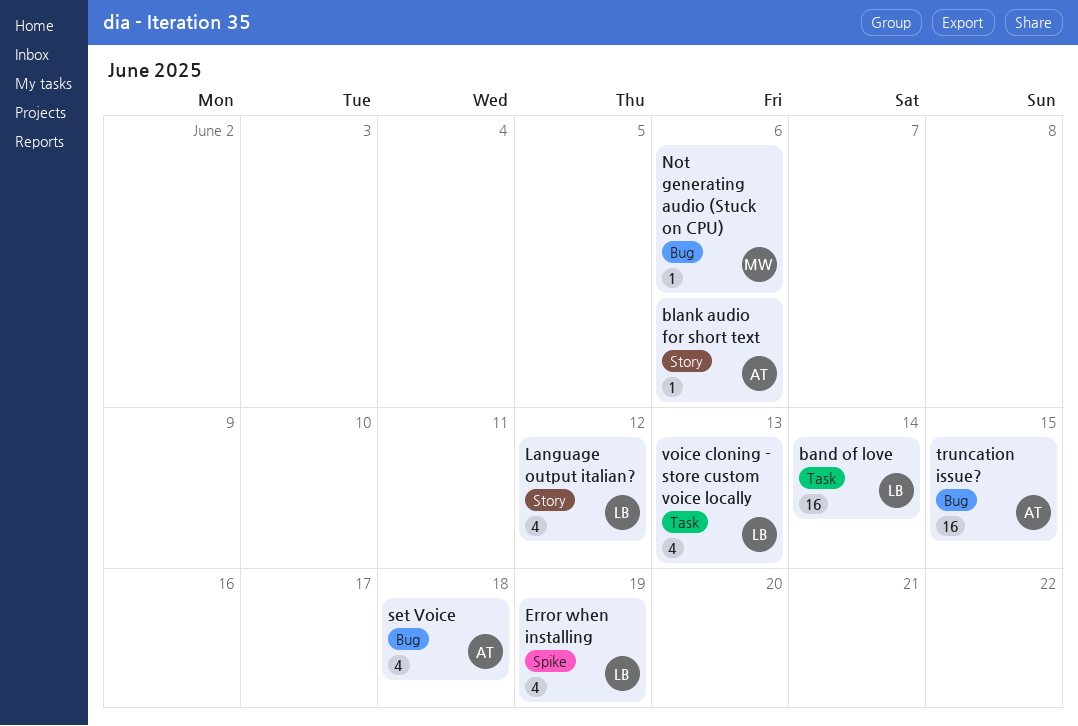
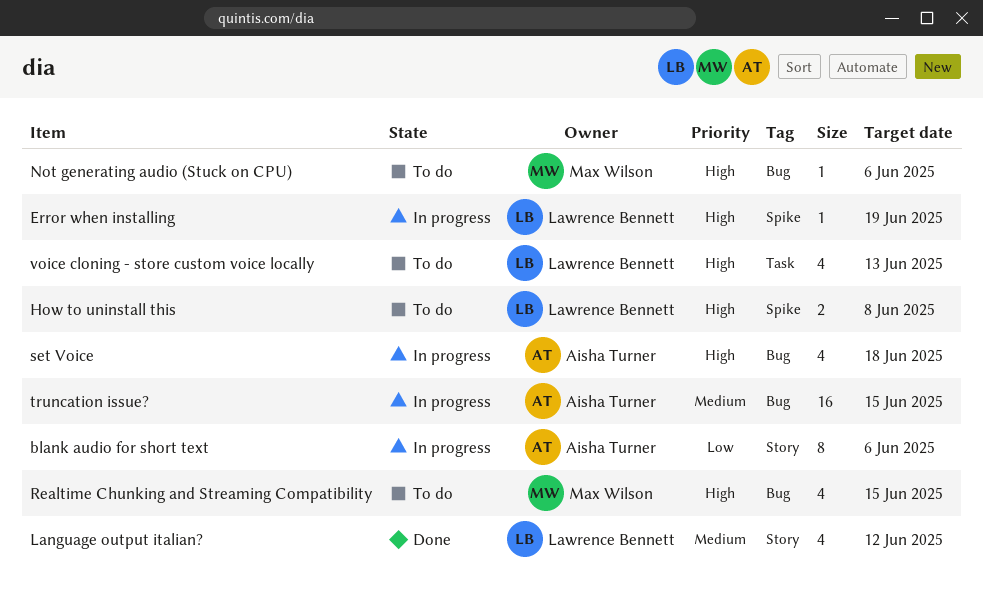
band of love: present -> none
blank audio for short text, estimate: 1 -> 8
Error when installing, estimate: 4 -> 1
How to uninstall this: none -> present
Realtime Chunking and Streaming Compatibility: none -> present

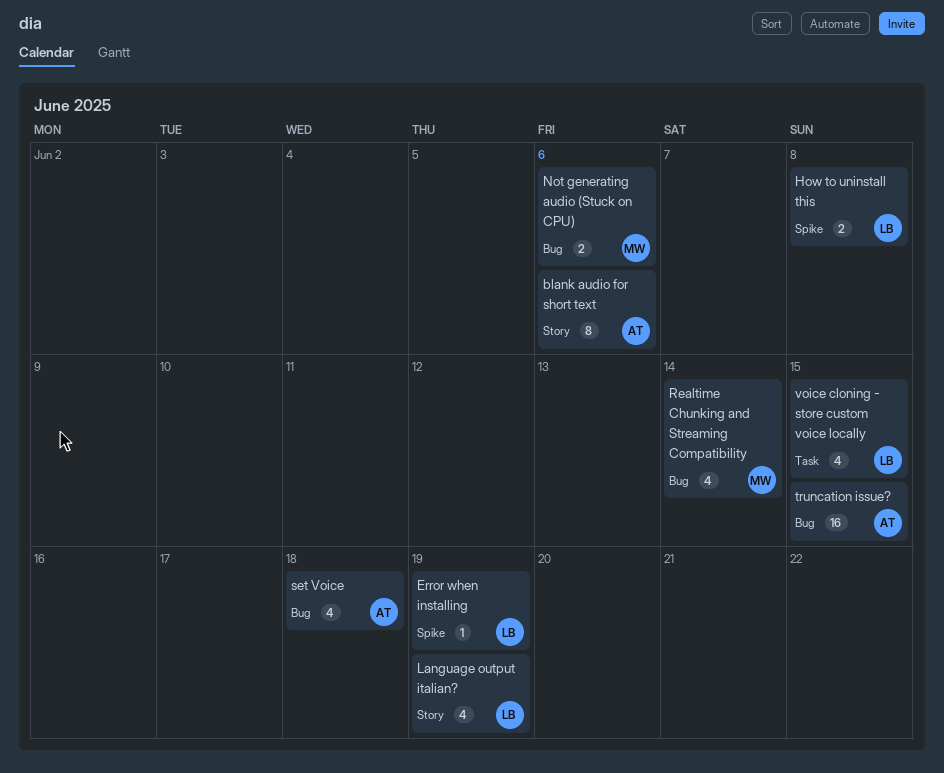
Language output italian?, due: Jun 12 -> Jun 19
Not generating audio (Stuck on CPU), estimate: 1 -> 2
Realtime Chunking and Streaming Compatibility, due: Jun 15 -> Jun 14
voice cloning - store custom voice locally, due: Jun 13 -> Jun 15

